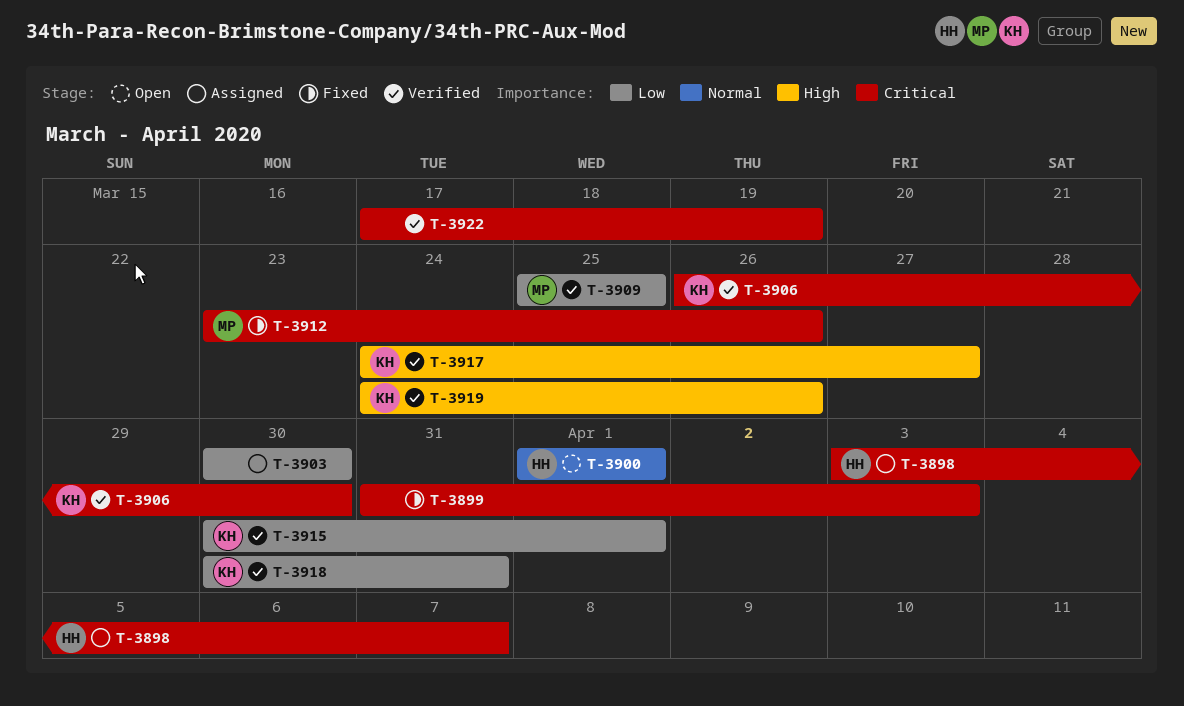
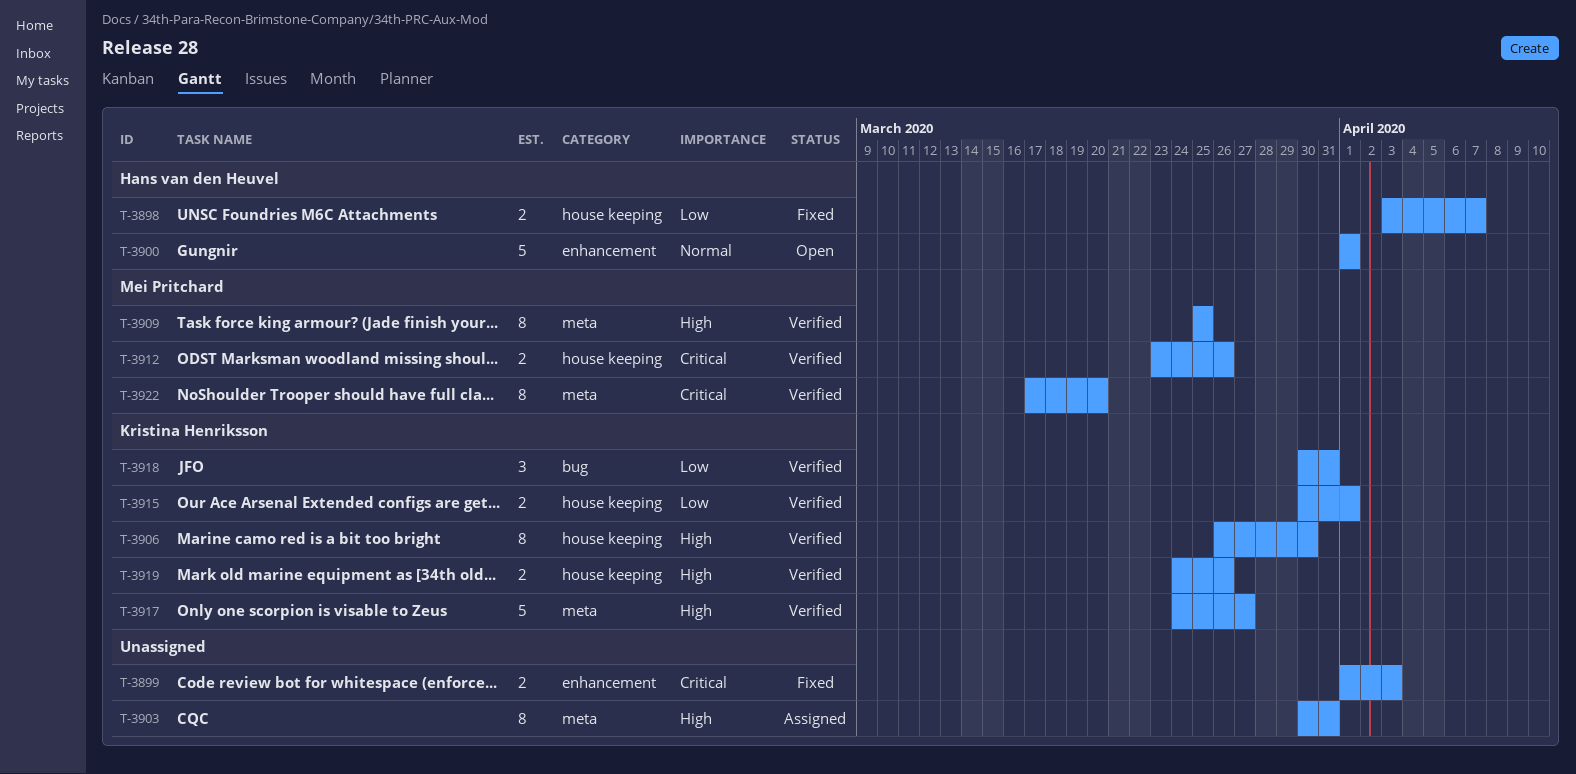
T-3898, status: Assigned -> Fixed
T-3898, priority: Critical -> Low
T-3899, start: Mar 31 -> Apr 1
T-3903, priority: Low -> High
T-3903, due: Mar 30 -> Mar 31
T-3906, priority: Critical -> High
T-3909, priority: Low -> High
T-3912, status: Fixed -> Verified
T-3922, owner: none -> Mei Pritchard
T-3922, due: Mar 19 -> Mar 20

